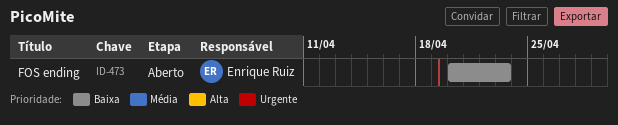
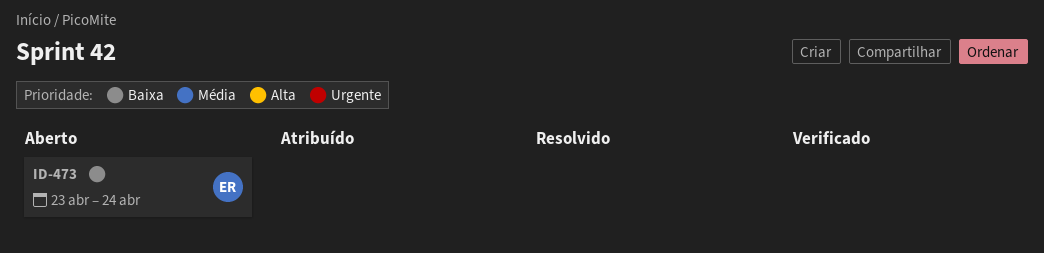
ID-473, start: Apr 20 -> Apr 23
ID-473, due: Apr 23 -> Apr 24

